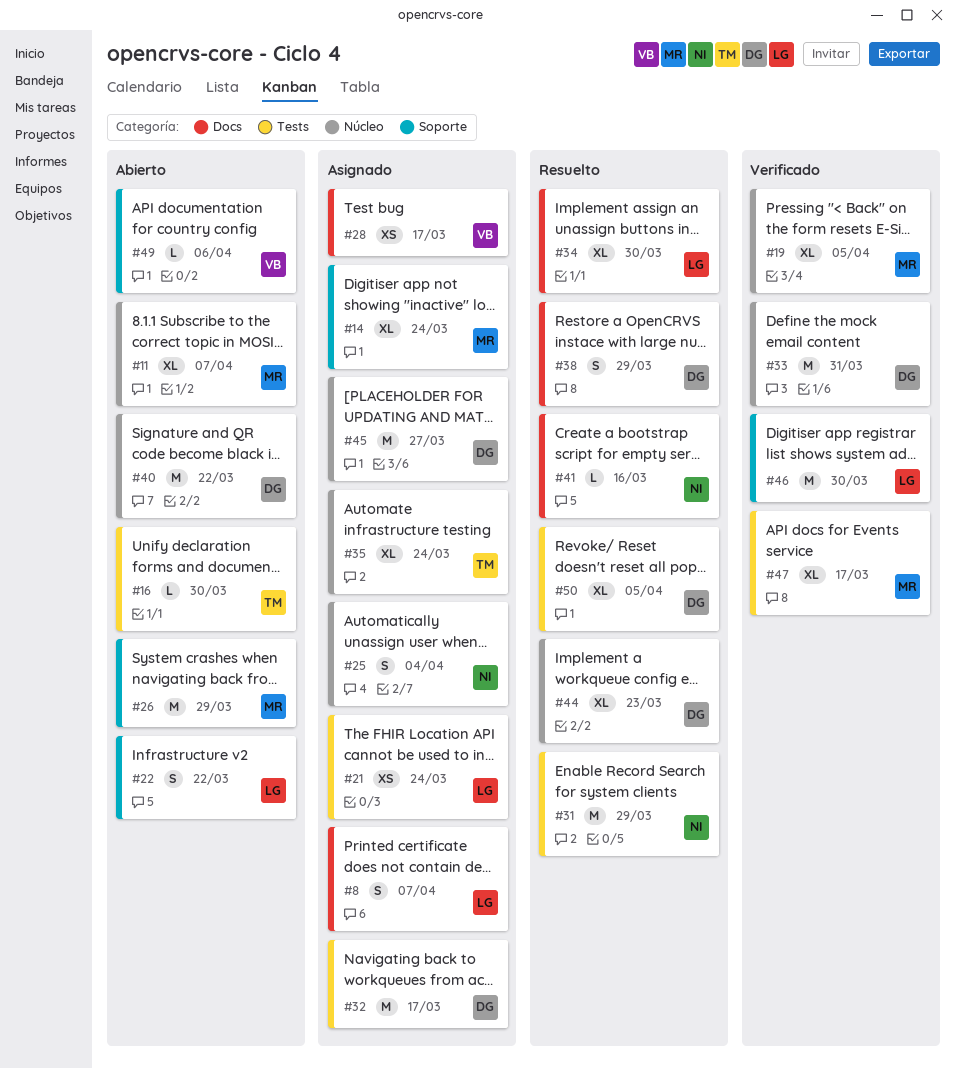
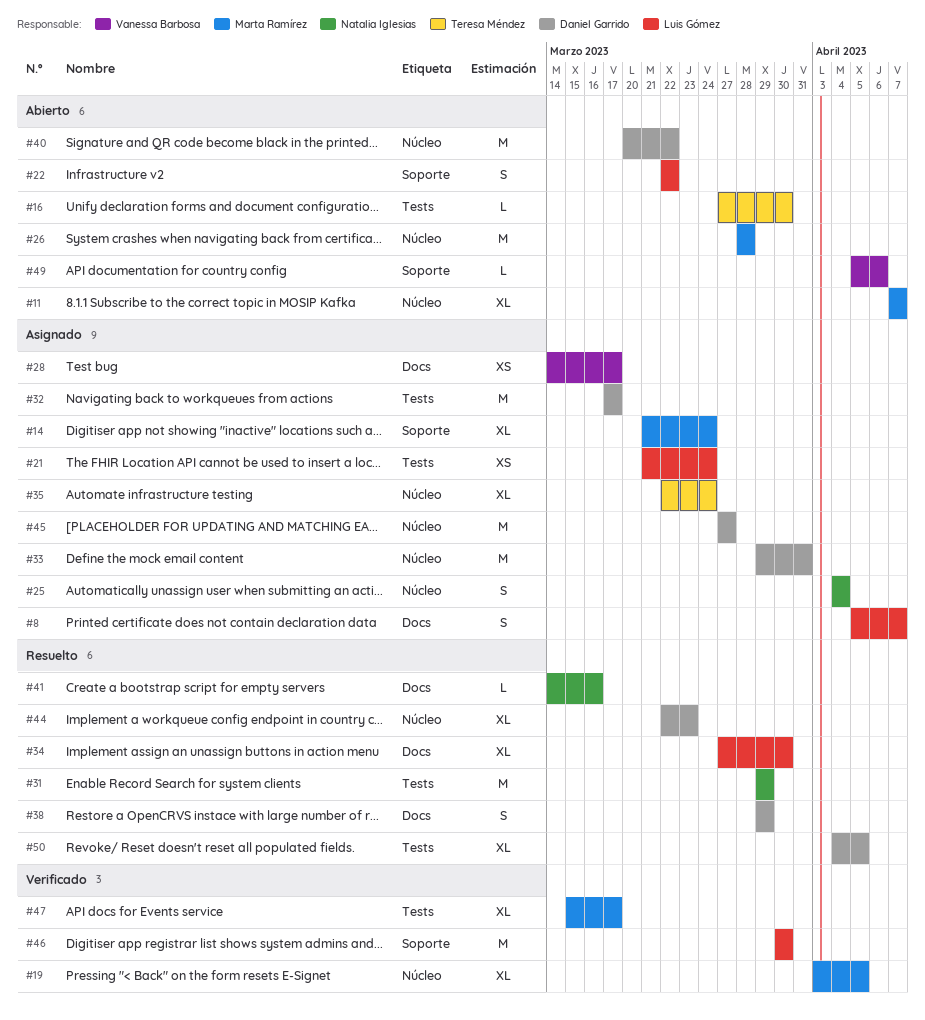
#26, label: Soporte -> Núcleo
#26, due: Mar 29 -> Mar 28
#33, status: Verificado -> Asignado

